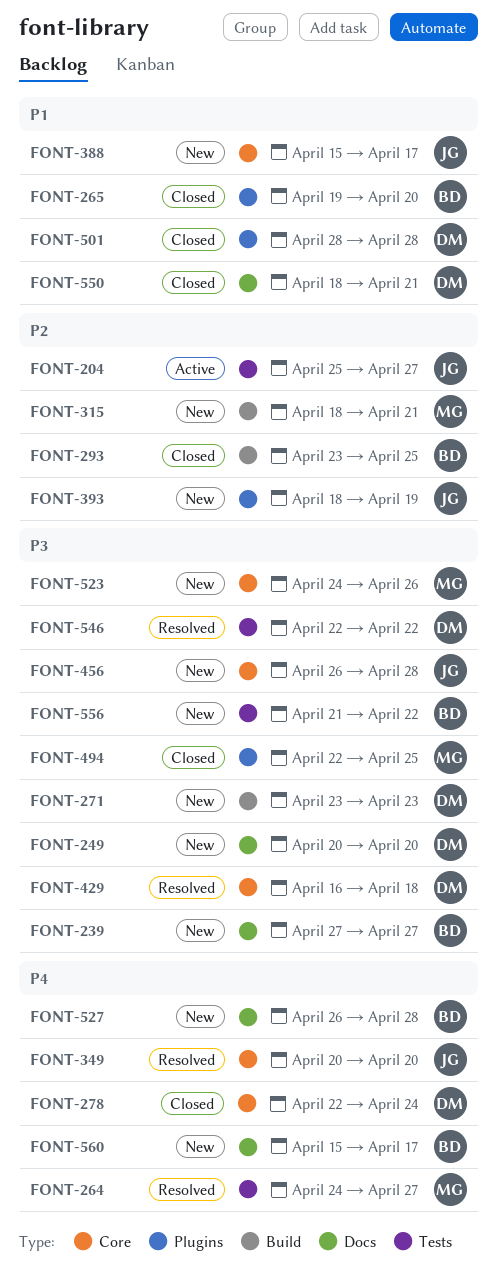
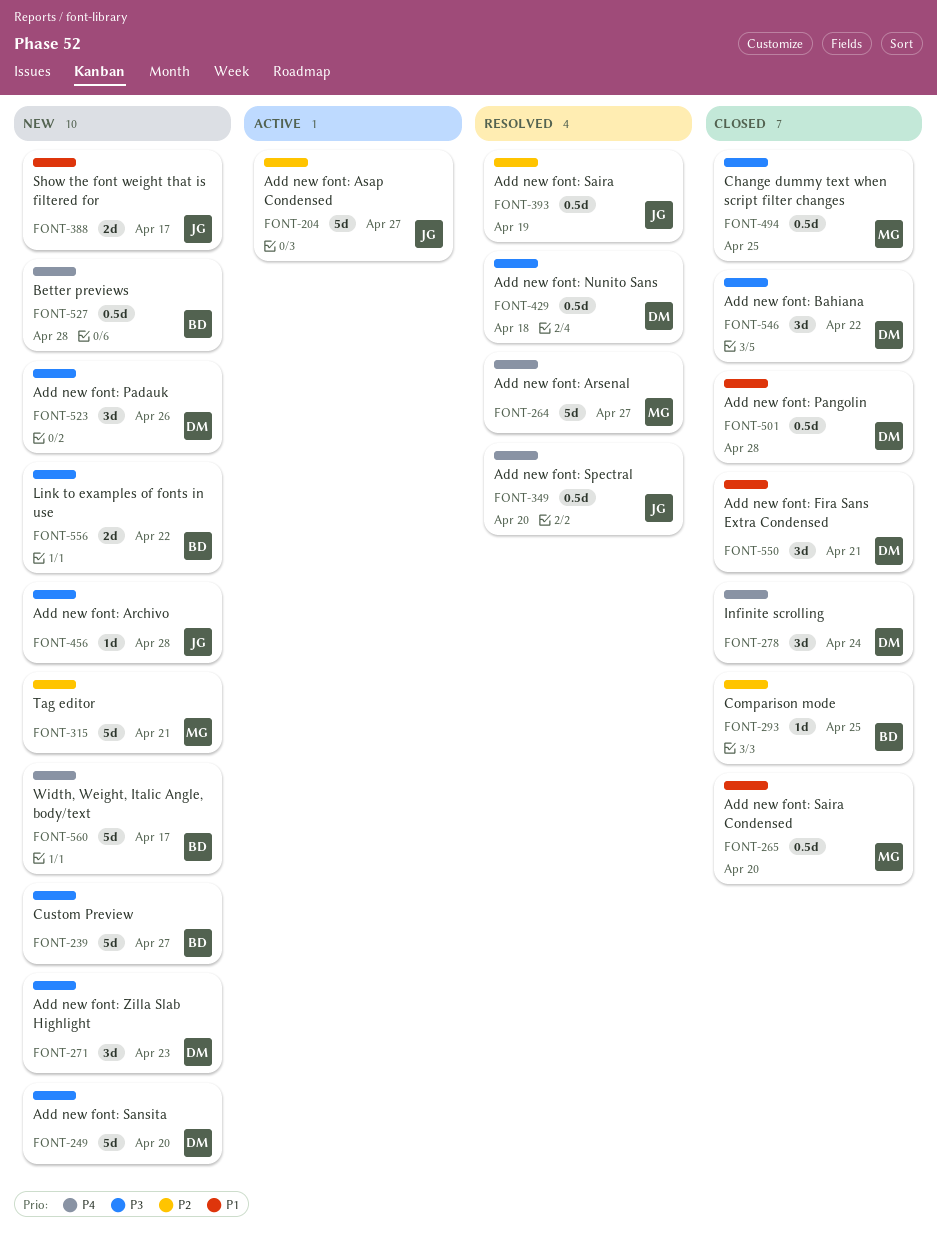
FONT-265, owner: BD -> MG
FONT-393, status: New -> Resolved
FONT-523, owner: MG -> DM
FONT-546, status: Resolved -> Closed

